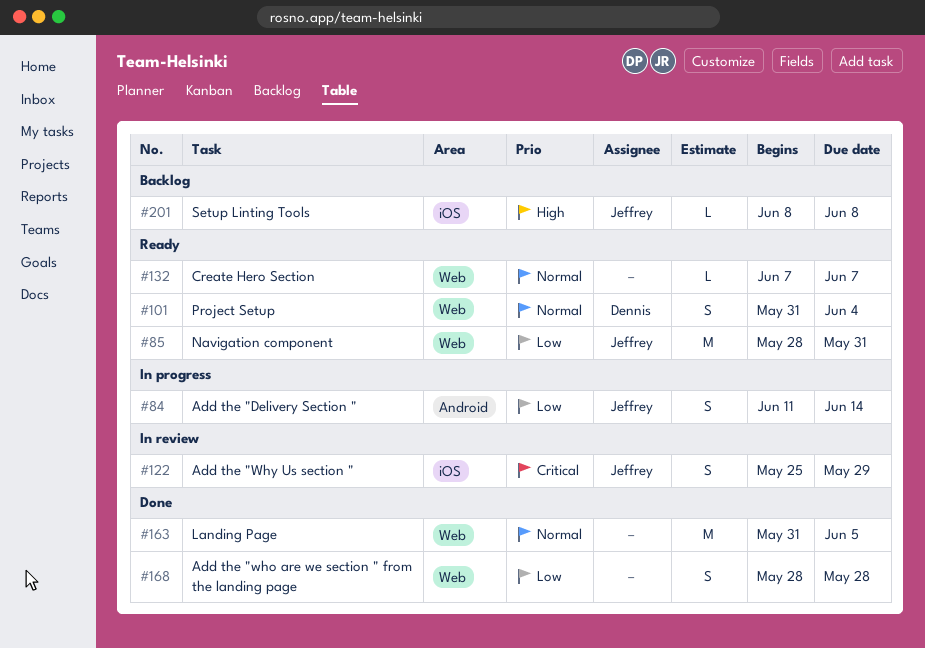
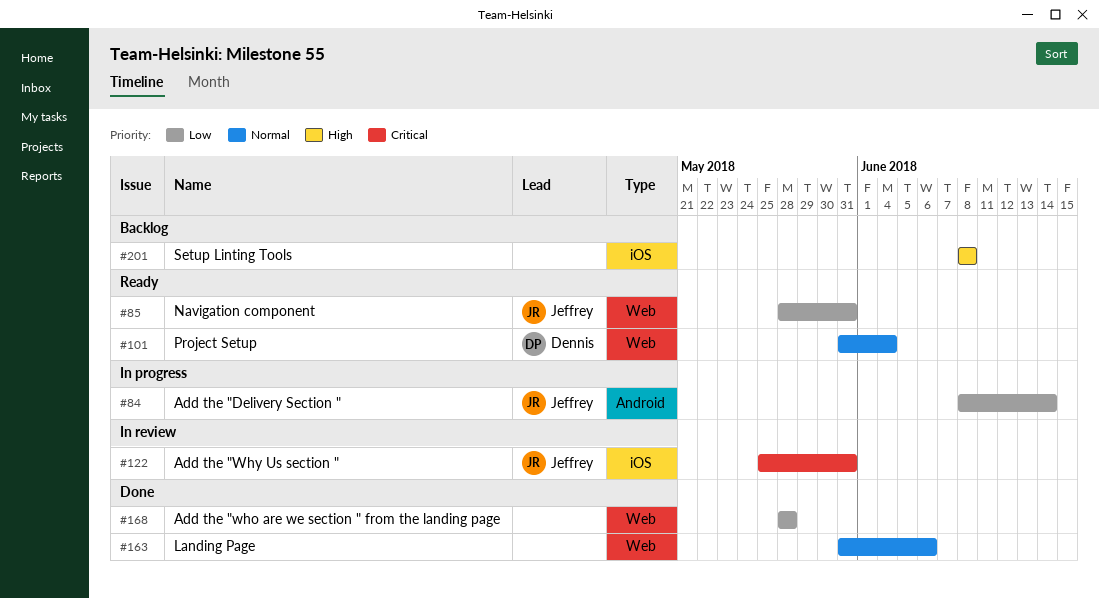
#84, start: Jun 11 -> Jun 8
#122, due: May 29 -> May 31
#132: present -> none
#163, due: Jun 5 -> Jun 6
#201, owner: Jeffrey -> none

